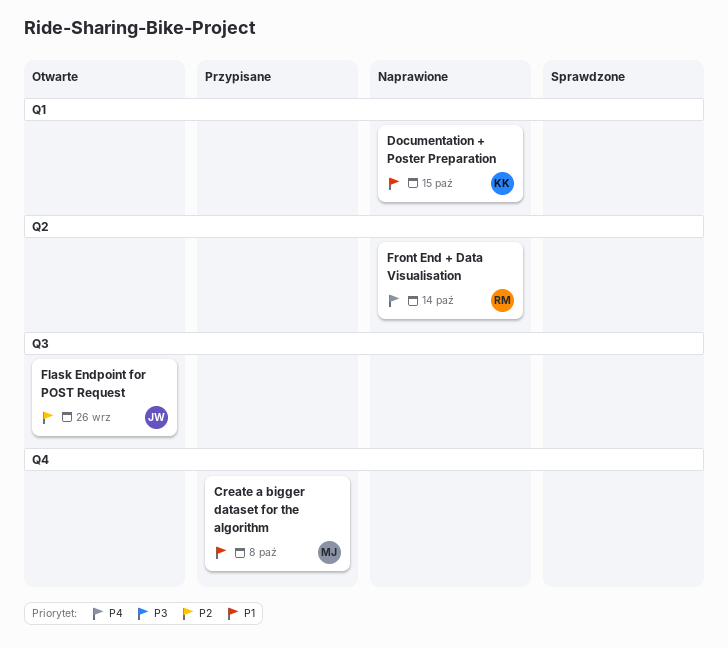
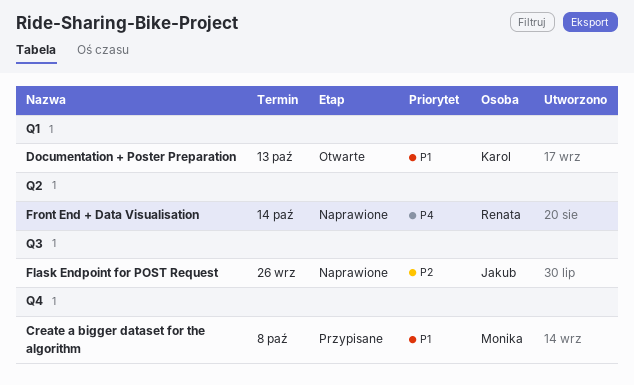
Documentation + Poster Preparation, status: Naprawione -> Otwarte
Documentation + Poster Preparation, due: Oct 15 -> Oct 13
Flask Endpoint for POST Request, status: Otwarte -> Naprawione

